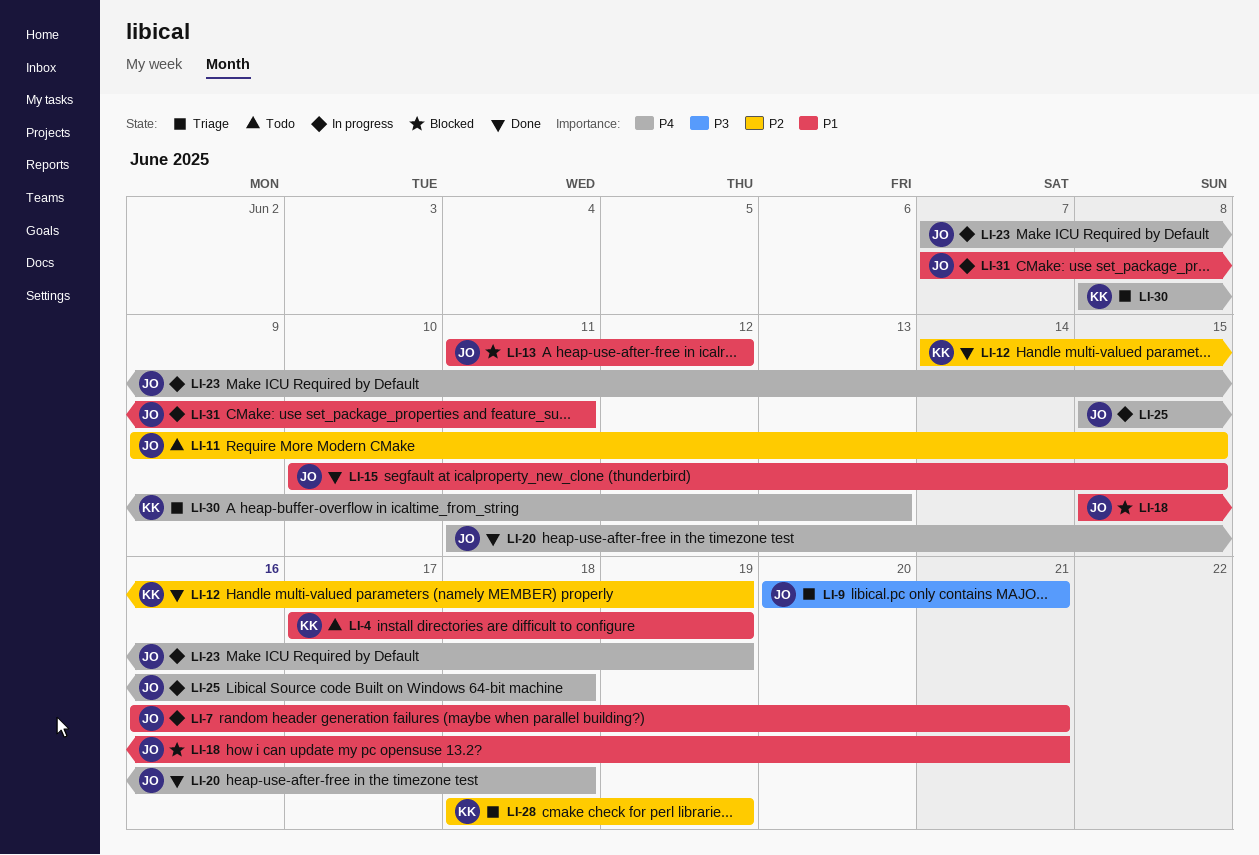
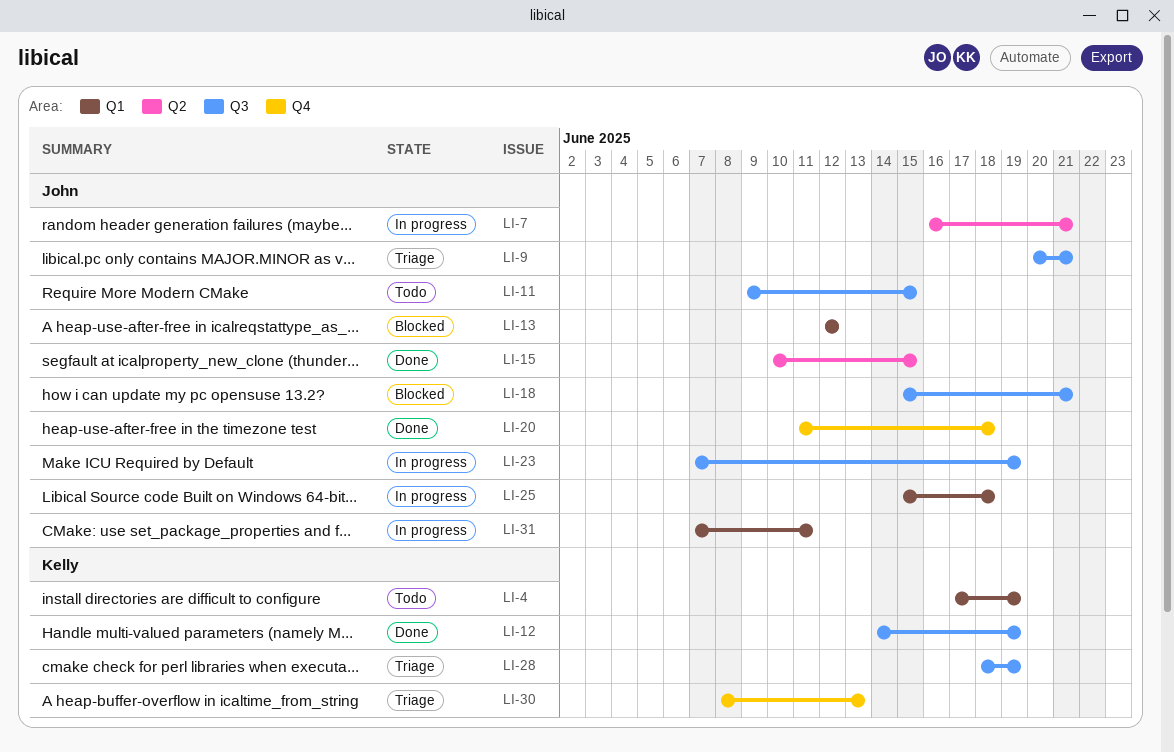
LI-13, start: Jun 11 -> Jun 12

